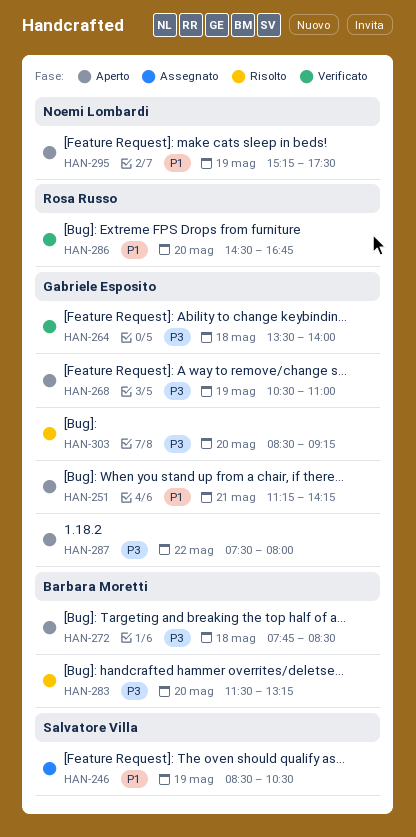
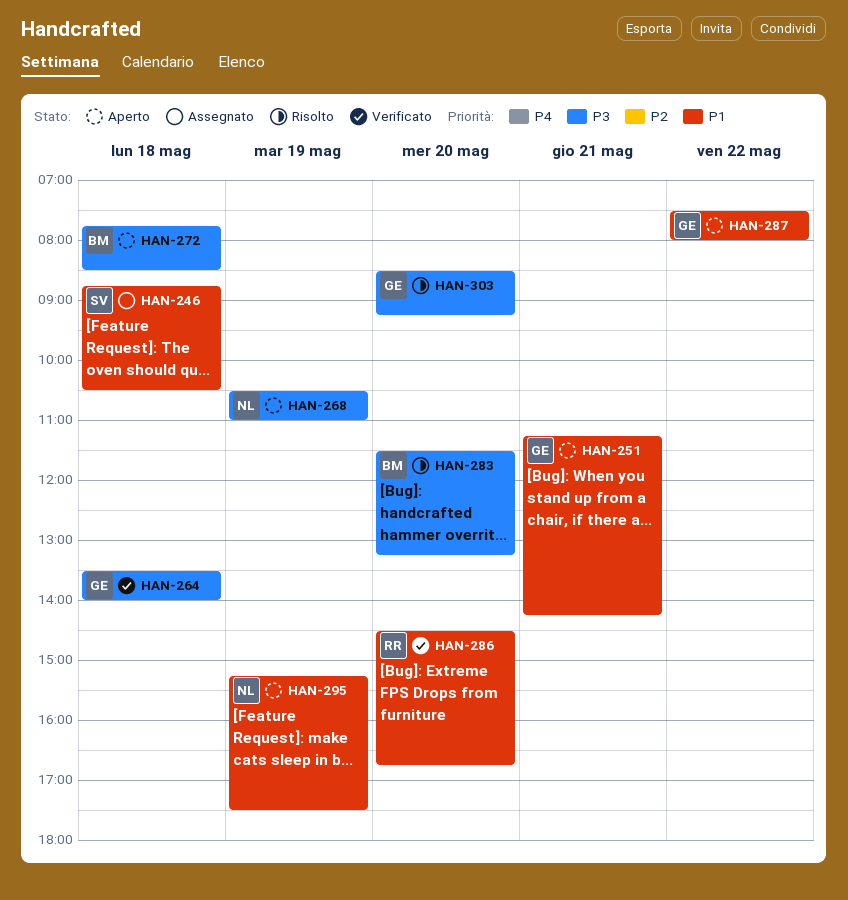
HAN-246, day: May 19 -> May 18
HAN-246, begins: 08:30 -> 08:45
HAN-268, owner: Gabriele Esposito -> Noemi Lombardi
HAN-287, priority: P3 -> P1

